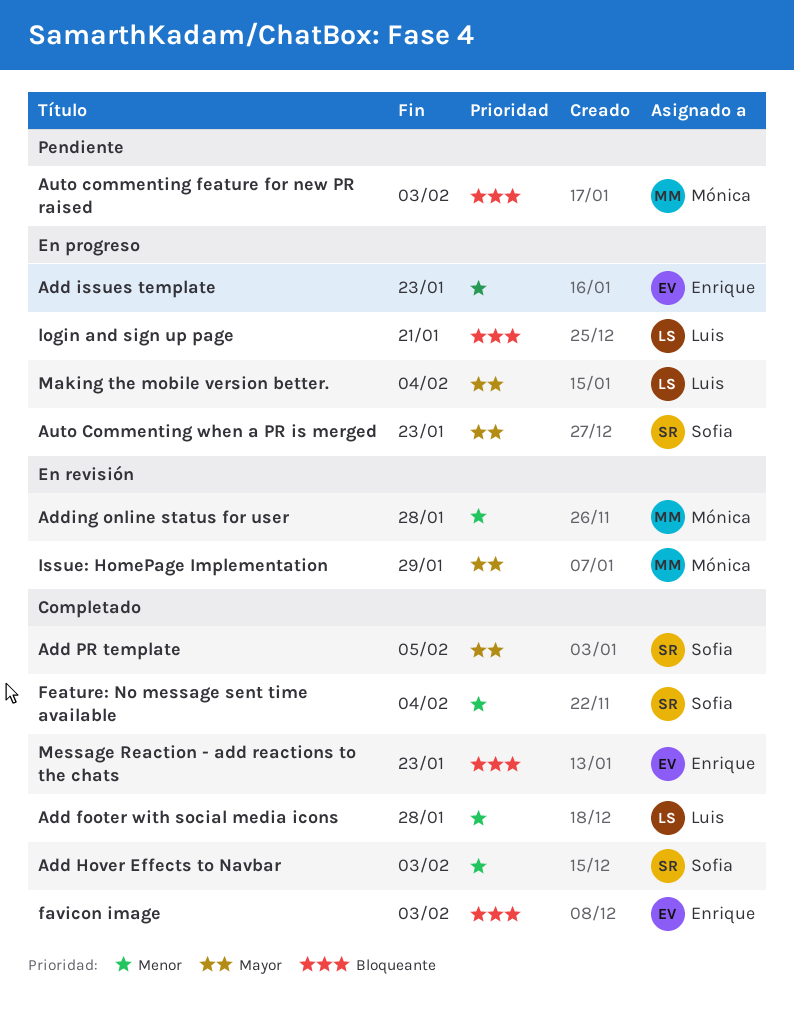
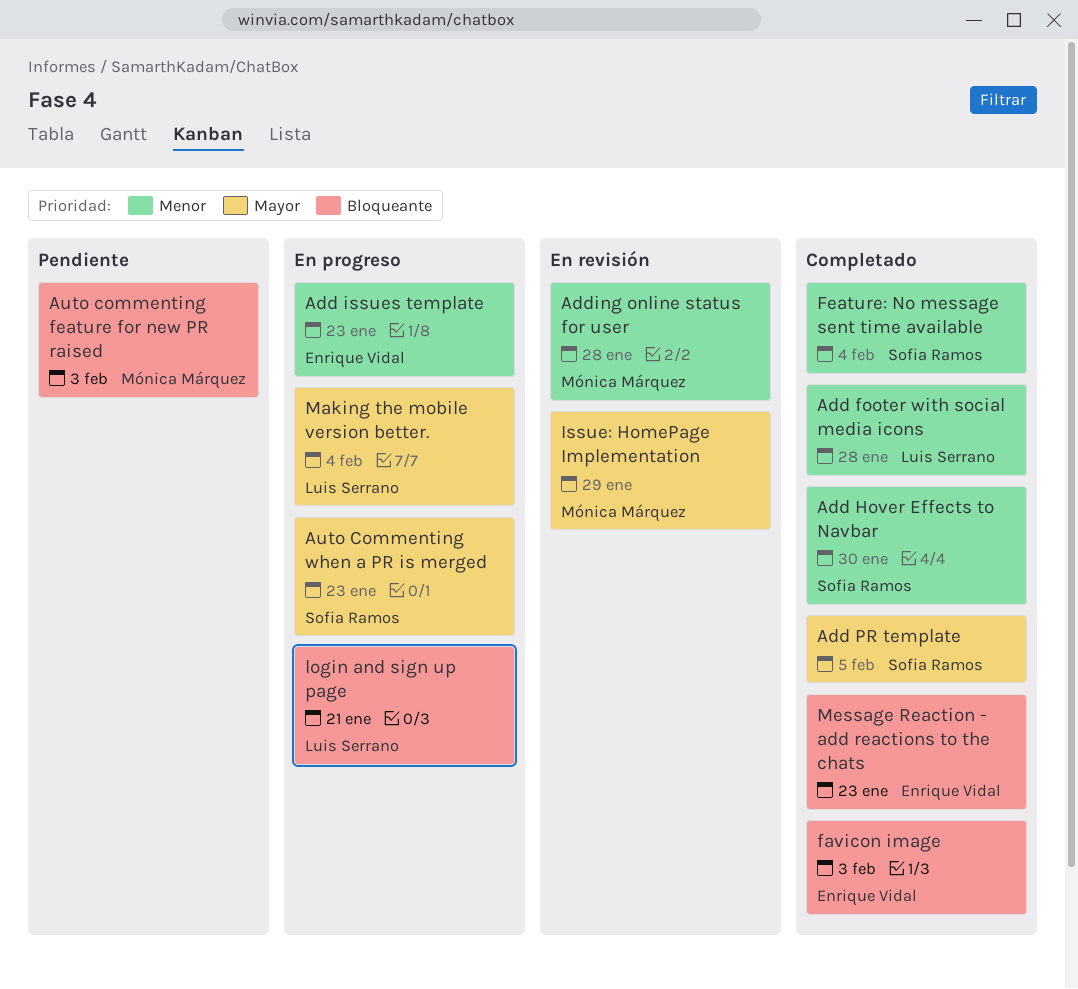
Add Hover Effects to Navbar, due: Feb 3 -> Jan 30

